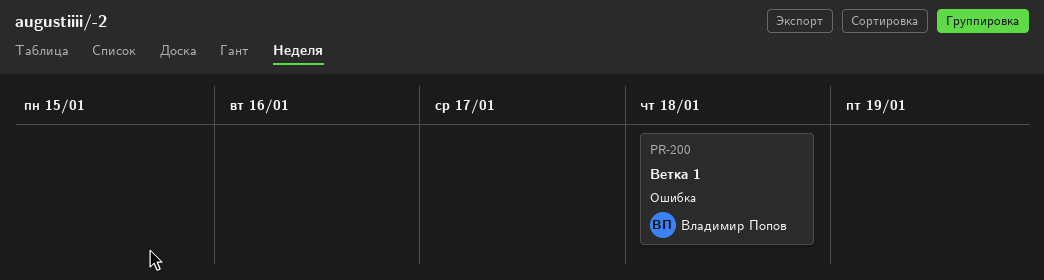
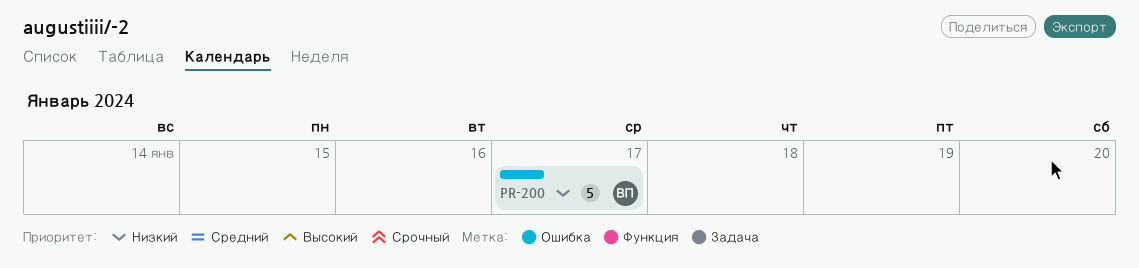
PR-200, due: Jan 18 -> Jan 17

